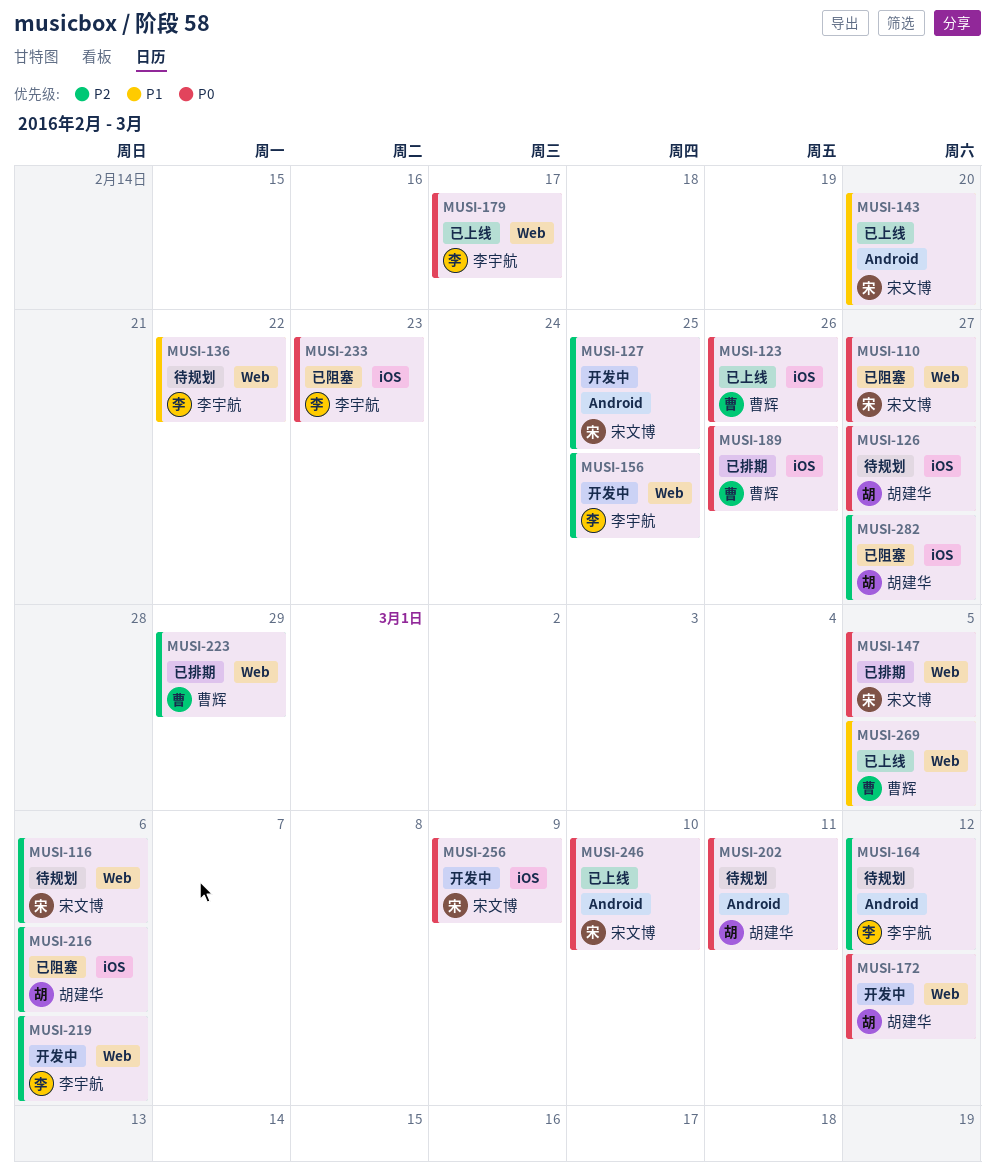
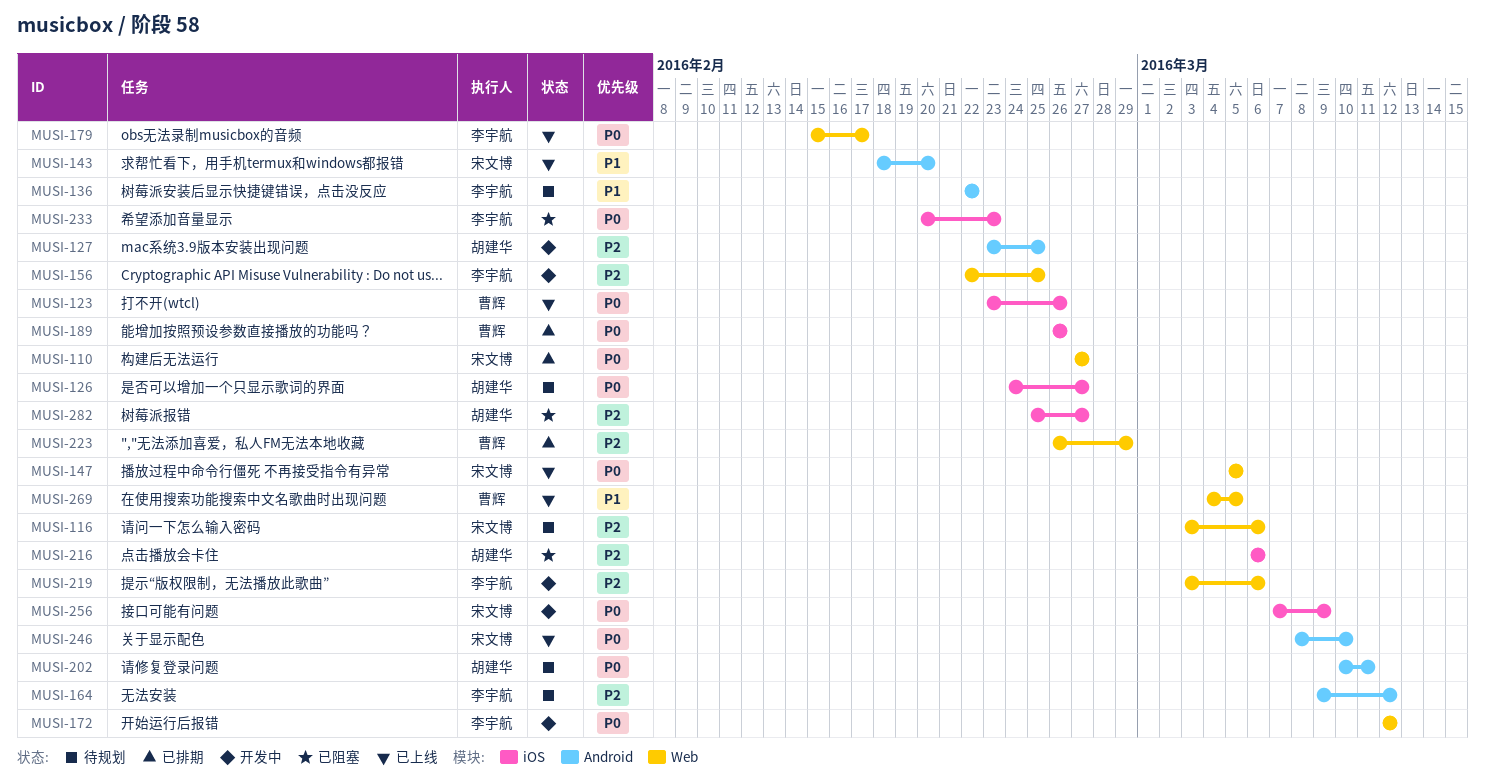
MUSI-110, status: 已阻塞 -> 已排期
MUSI-127, owner: 宋文博 -> 胡建华
MUSI-136, label: Web -> Android
MUSI-147, status: 已排期 -> 已上线
MUSI-172, owner: 胡建华 -> 李宇航

